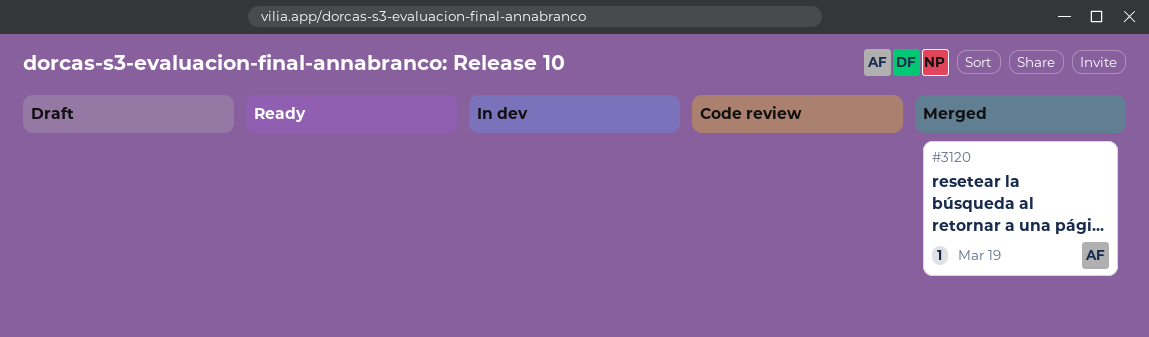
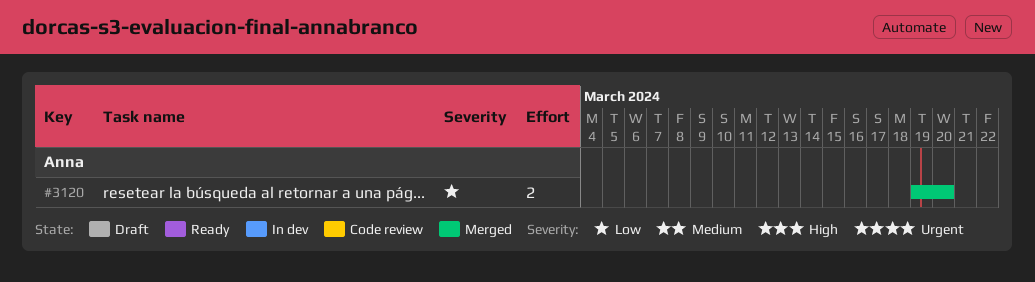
#3120, estimate: 1 -> 2
#3120, due: Mar 19 -> Mar 20

